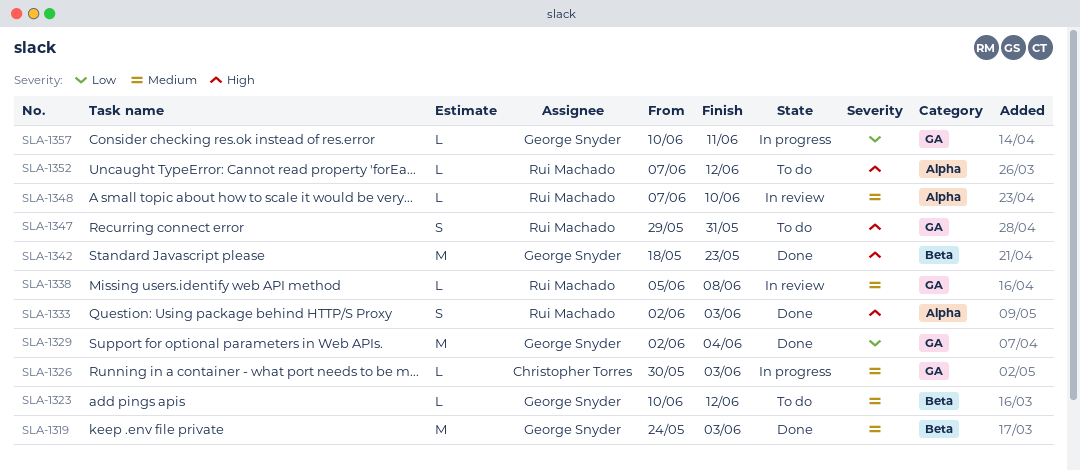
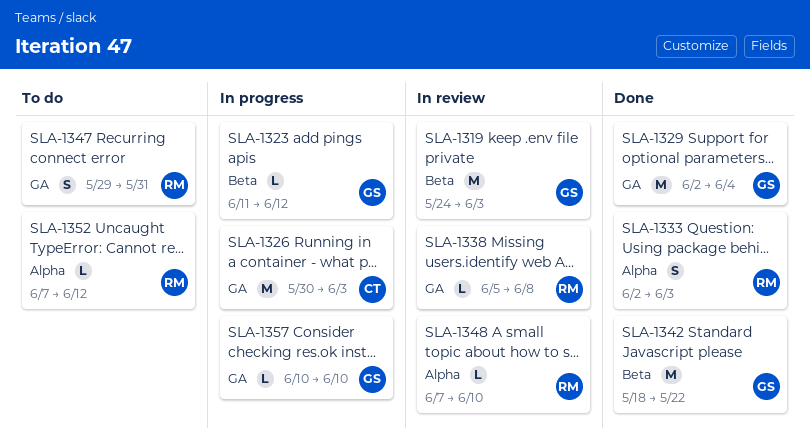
SLA-1319, status: Done -> In review
SLA-1323, status: To do -> In progress
SLA-1323, start: Jun 10 -> Jun 11
SLA-1326, estimate: L -> M
SLA-1342, due: May 23 -> May 22
SLA-1357, due: Jun 11 -> Jun 10

